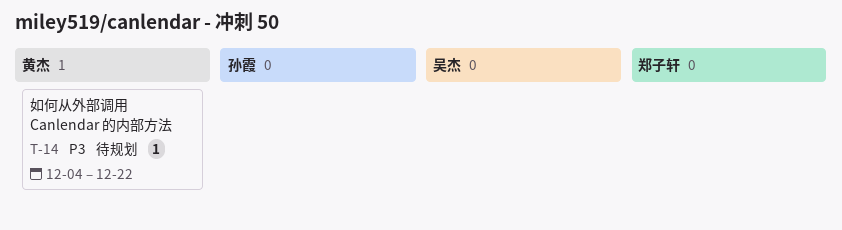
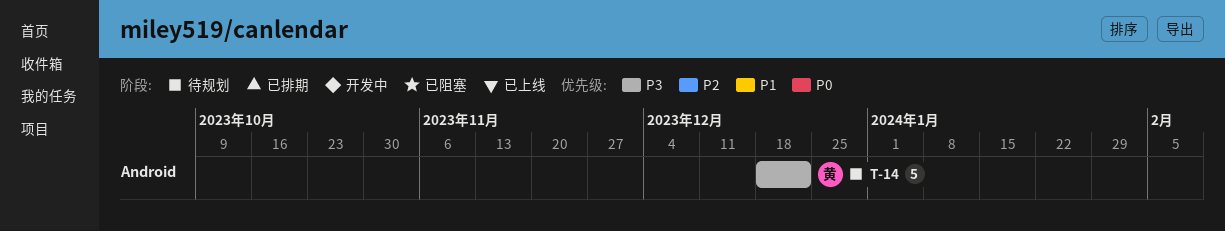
T-14, estimate: 1 -> 5
T-14, start: Dec 4 -> Dec 18

